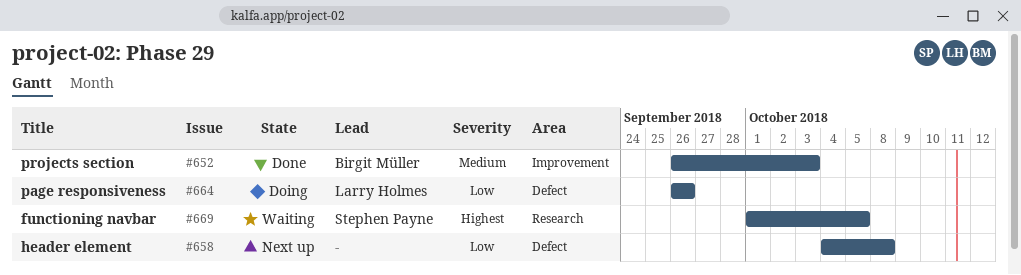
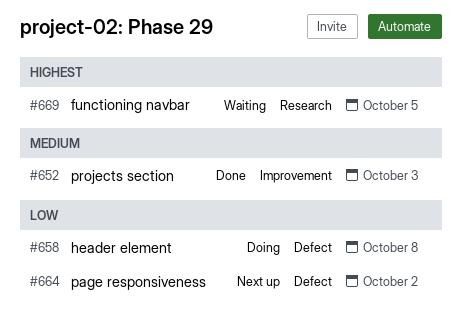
#658, status: Next up -> Doing
#664, status: Doing -> Next up
#664, due: Sep 26 -> Oct 2

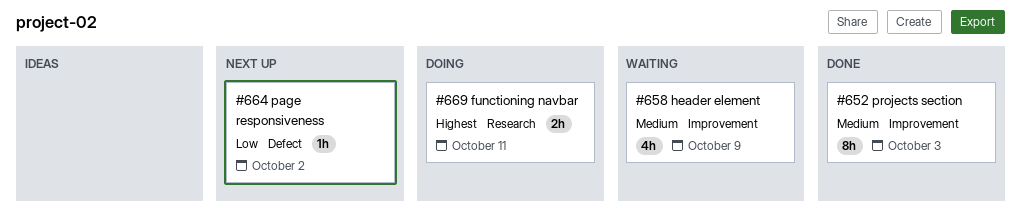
#658, status: Doing -> Waiting
#658, priority: Low -> Medium
#658, label: Defect -> Improvement
#658, due: Oct 8 -> Oct 9
#669, status: Waiting -> Doing
#669, due: Oct 5 -> Oct 11

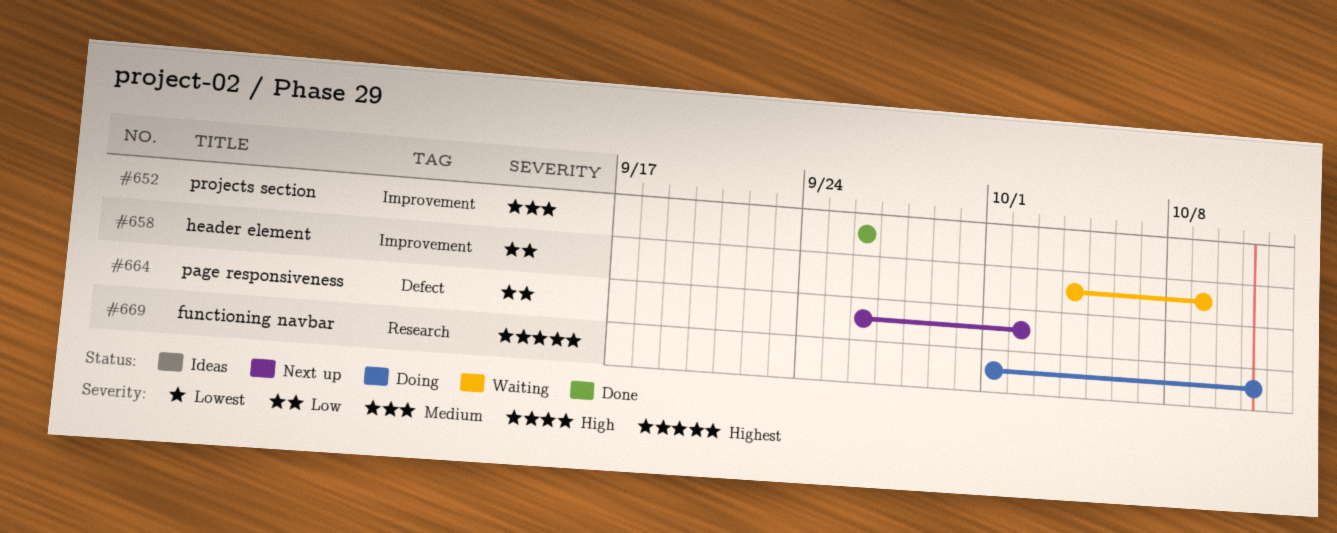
#652, due: Oct 3 -> Sep 26
#658, priority: Medium -> Low

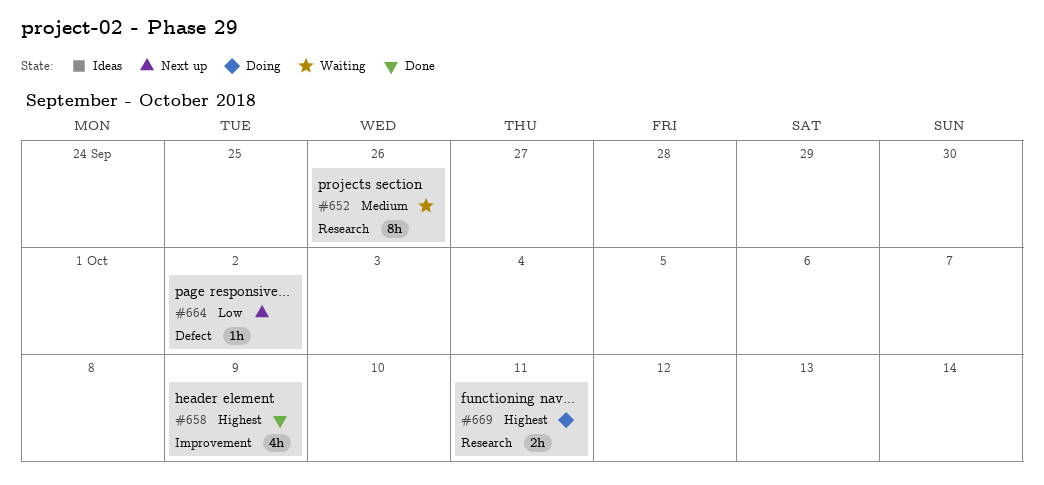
#652, status: Done -> Waiting
#652, label: Improvement -> Research
#658, status: Waiting -> Done
#658, priority: Low -> Highest

